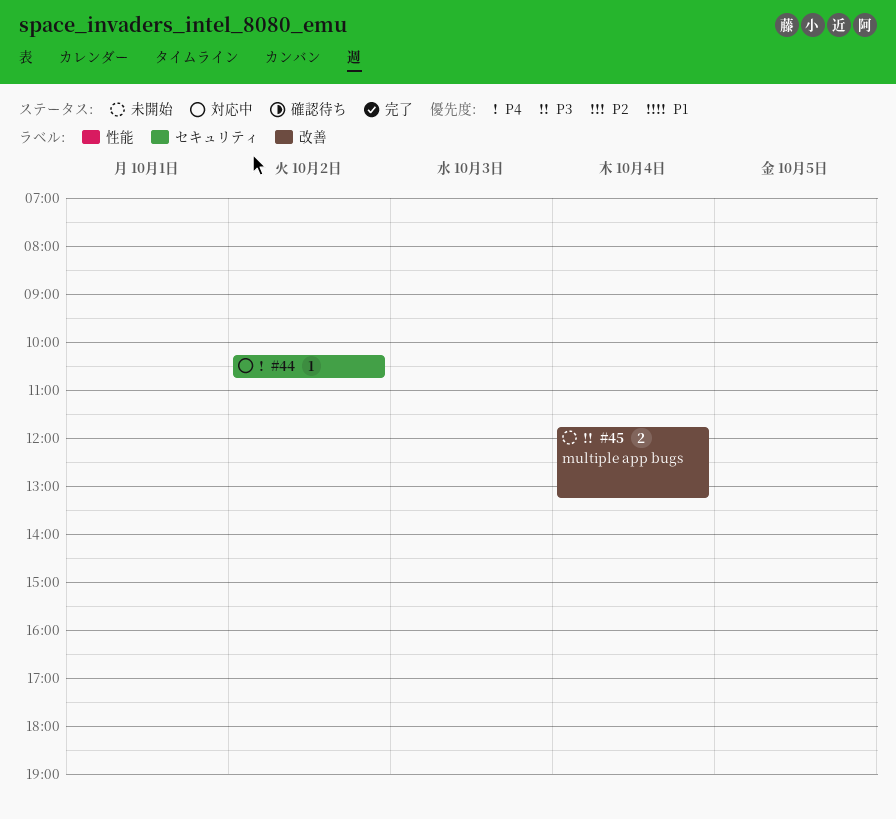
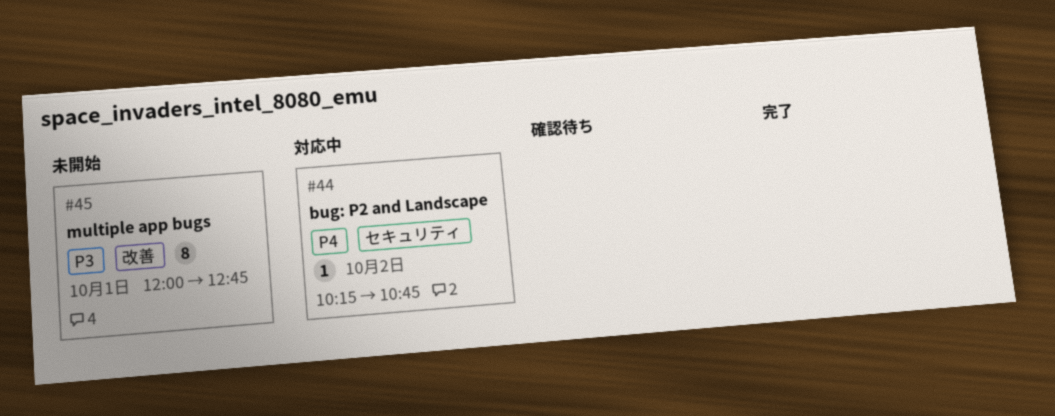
#45, estimate: 2 -> 8
#45, day: Oct 4 -> Oct 1
#45, begins: 11:45 -> 12:00
#45, ends: 13:15 -> 12:45

